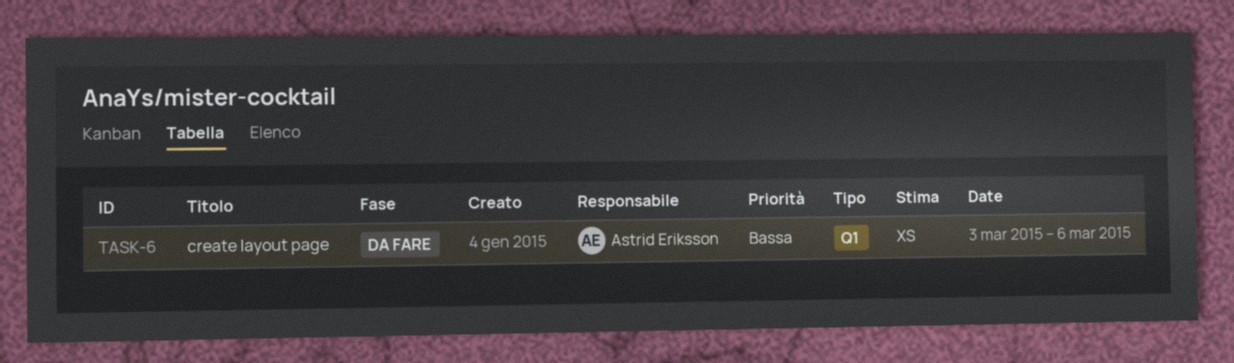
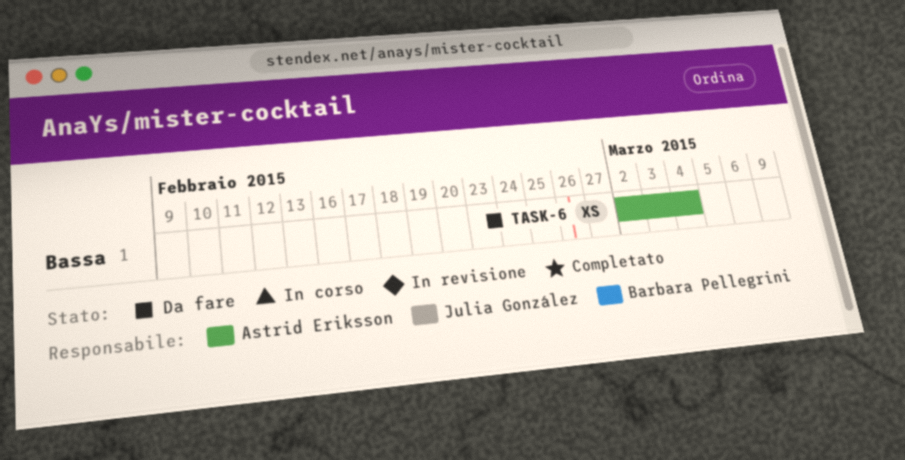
TASK-6, start: Mar 3 -> Mar 2
TASK-6, due: Mar 6 -> Mar 4

